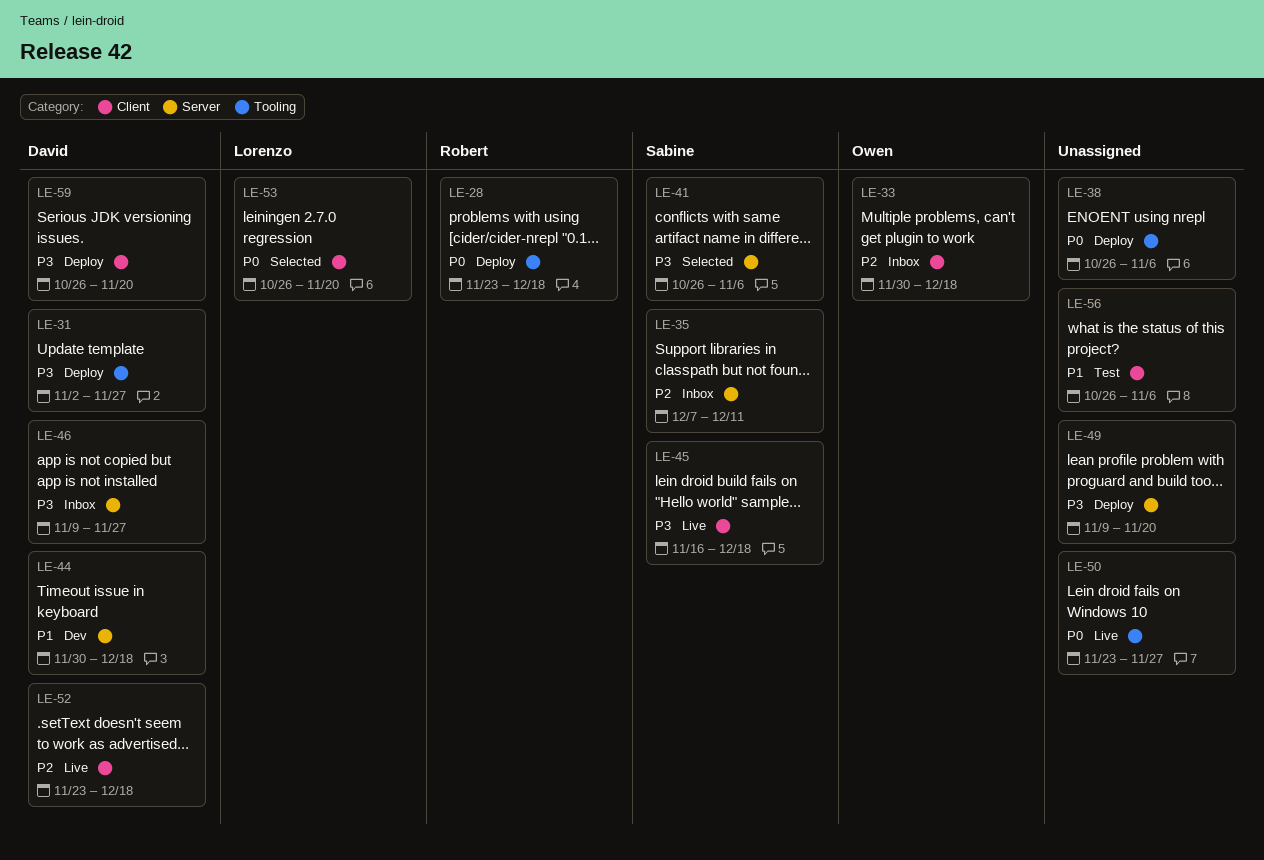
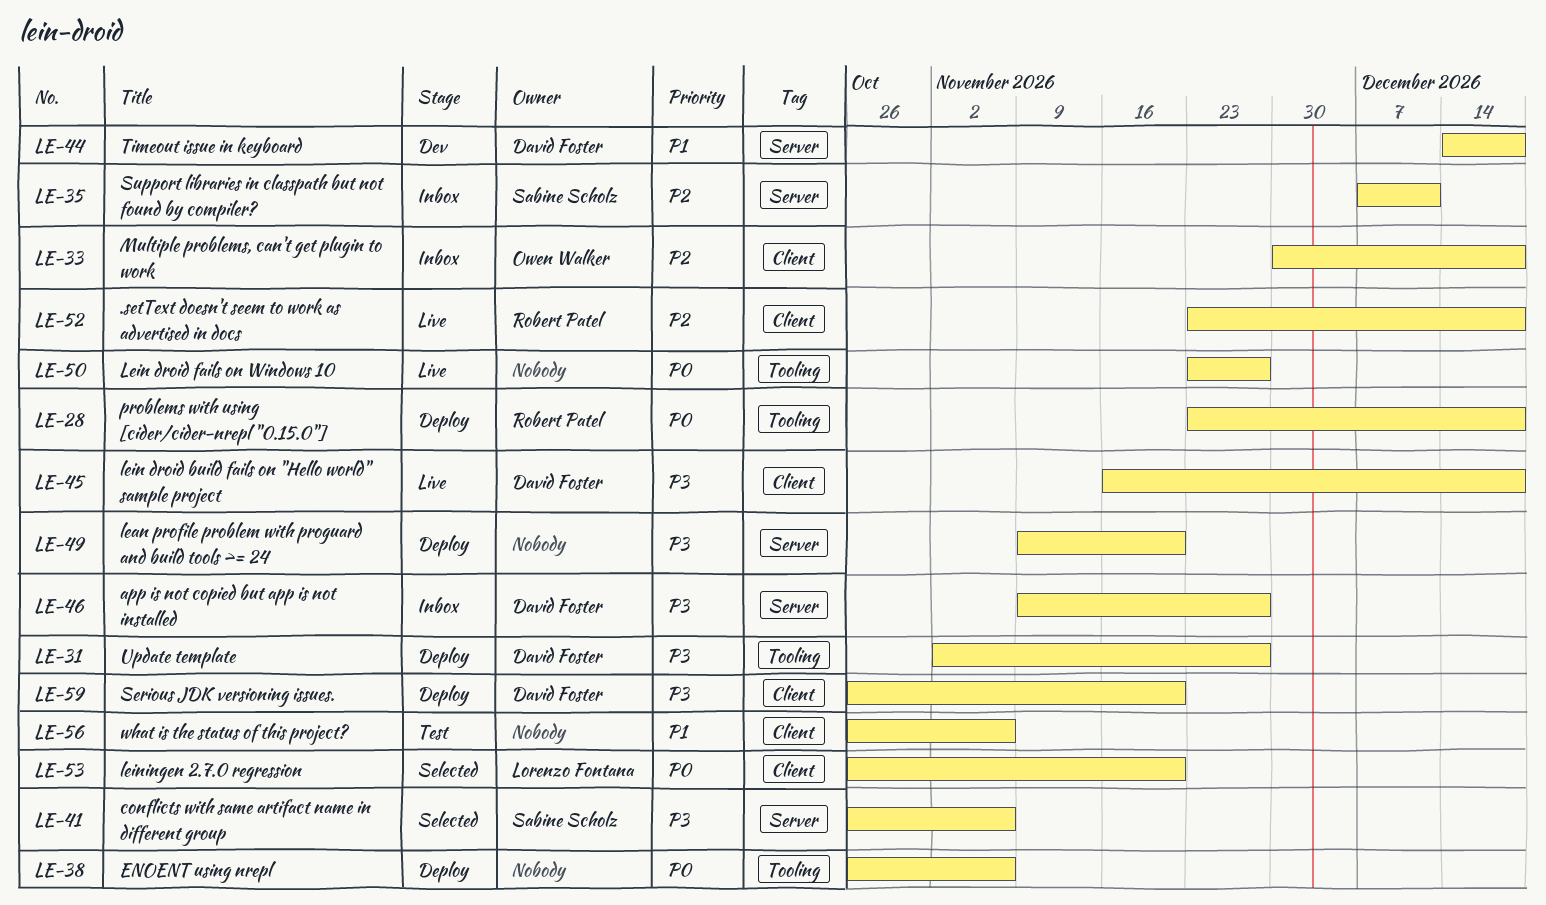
LE-44, start: Nov 30 -> Dec 14
LE-45, owner: Sabine Scholz -> David Foster
LE-52, owner: David Foster -> Robert Patel

